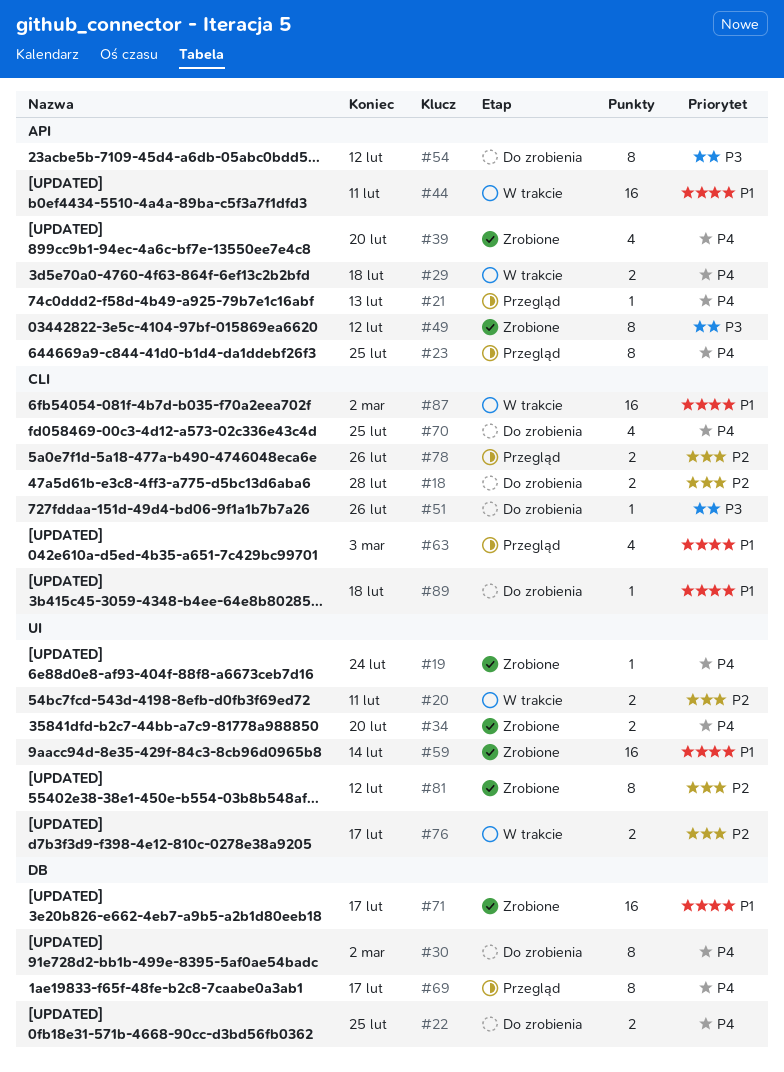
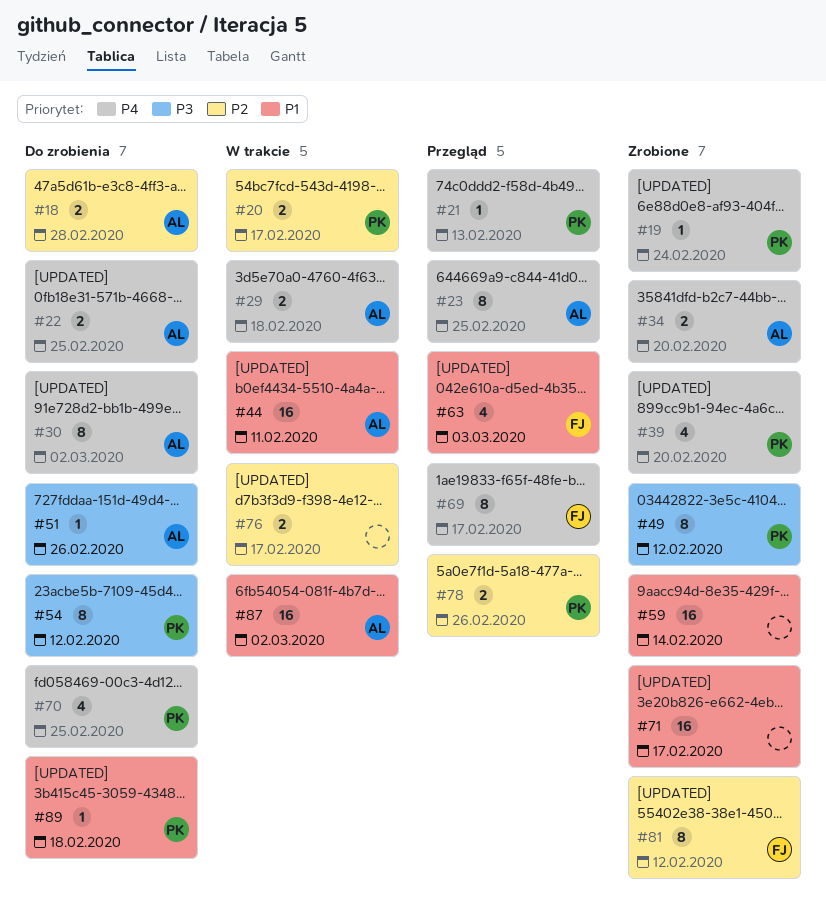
#20, due: Feb 11 -> Feb 17

